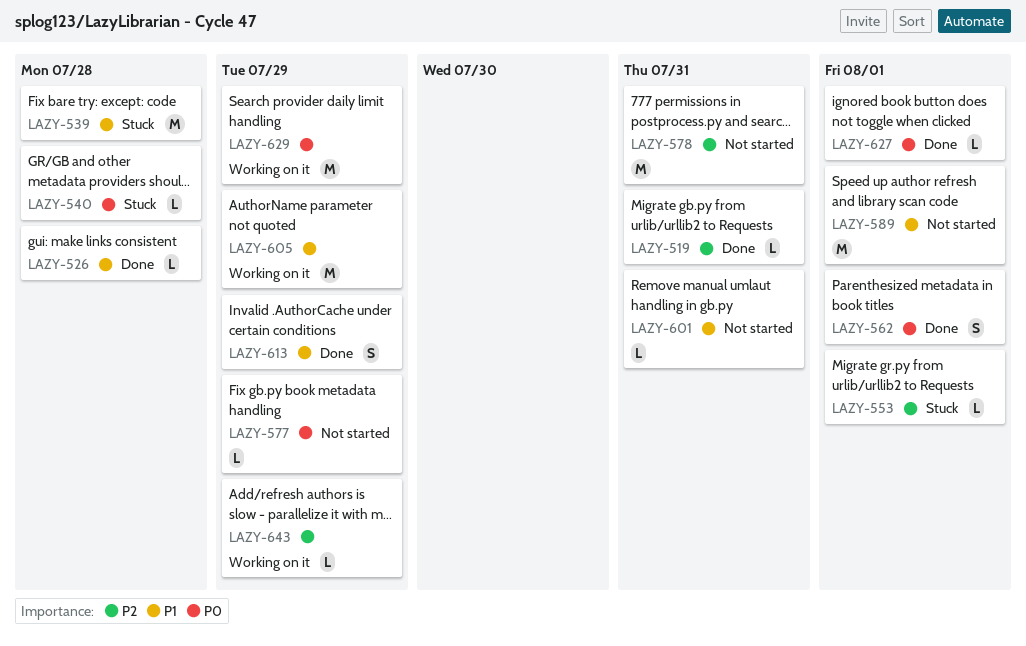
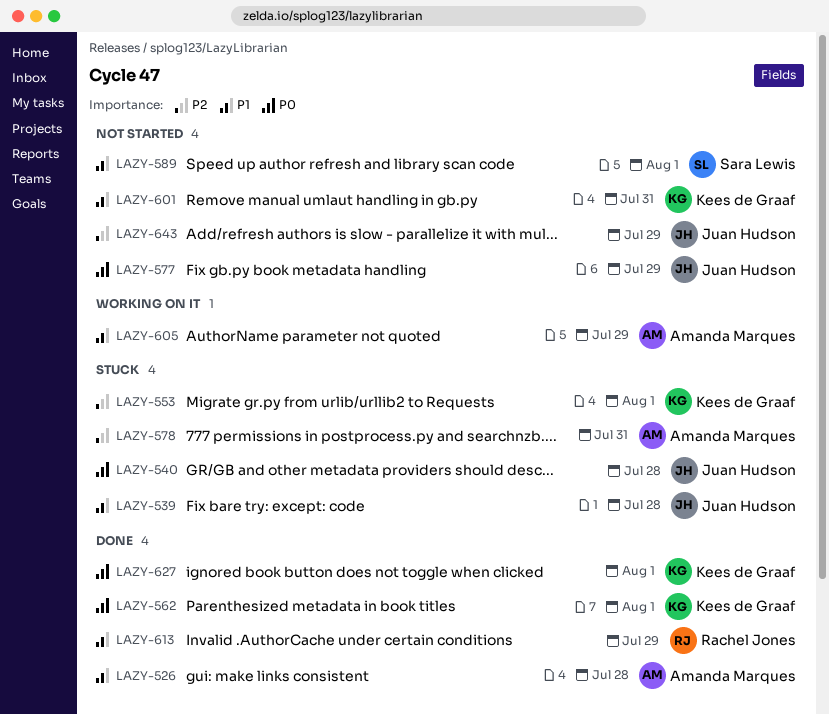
LAZY-519: present -> none
LAZY-578, status: Not started -> Stuck
LAZY-629: present -> none
LAZY-643, status: Working on it -> Not started

